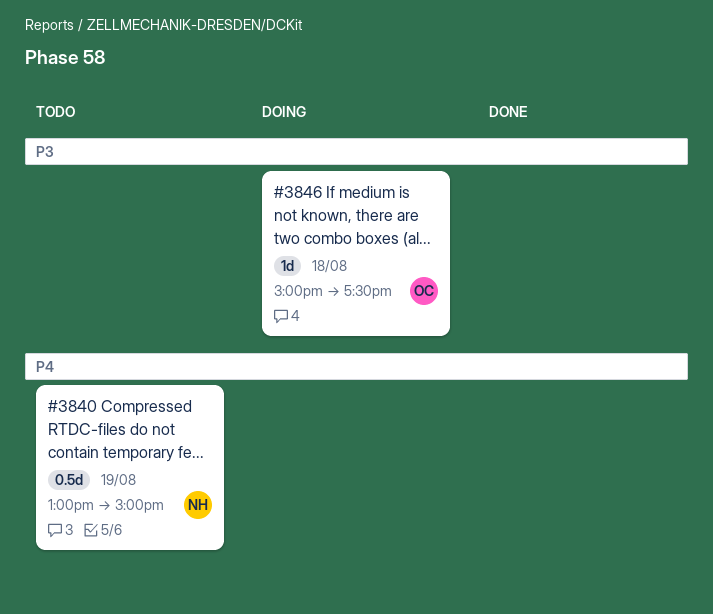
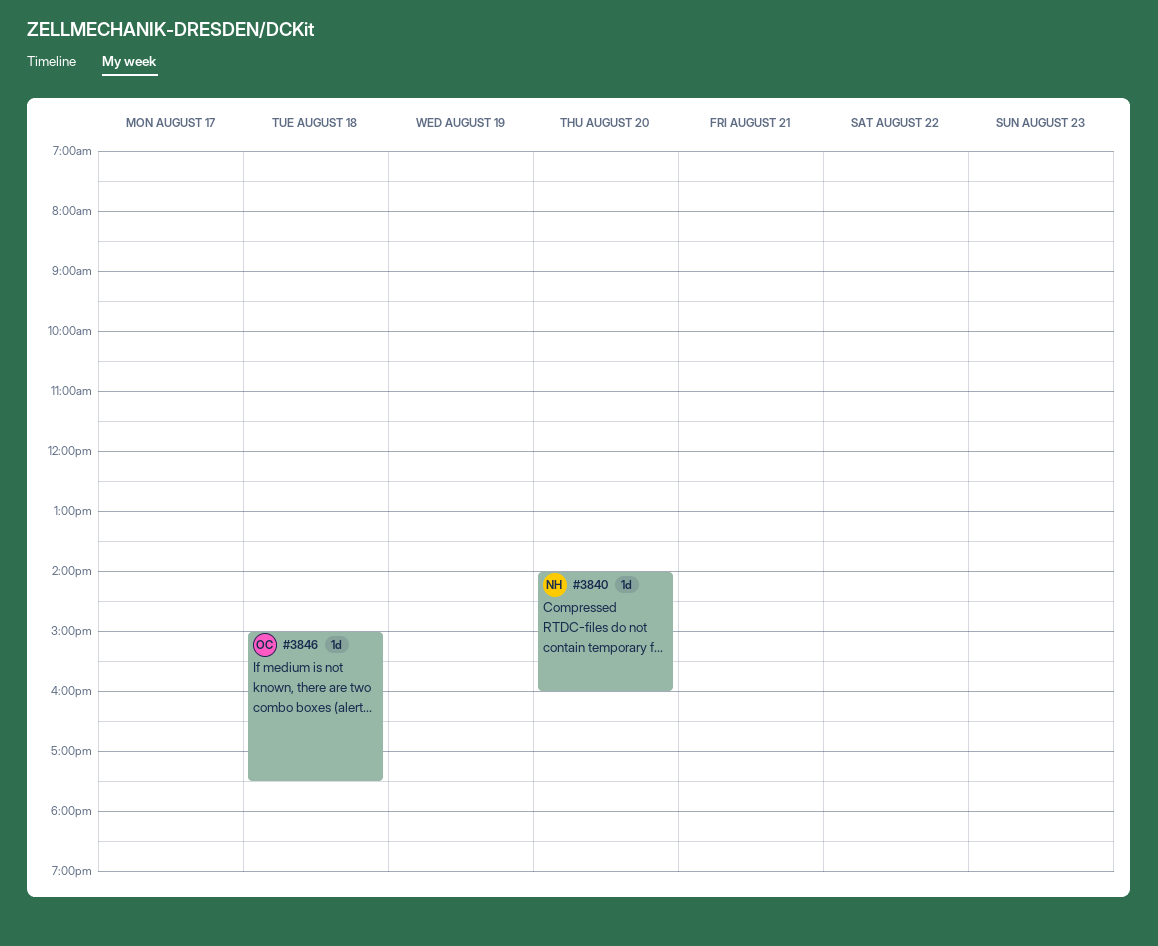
#3840, estimate: 0.5d -> 1d
#3840, day: Aug 19 -> Aug 20
#3840, begins: 13:00 -> 14:00
#3840, ends: 15:00 -> 16:00

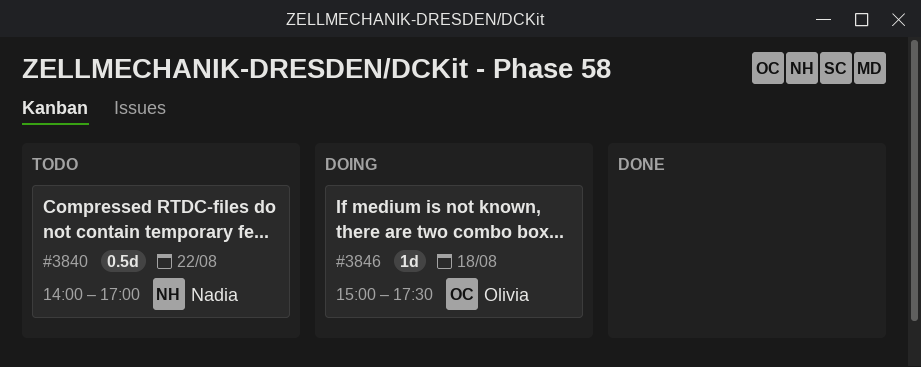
#3840, estimate: 1d -> 0.5d
#3840, day: Aug 20 -> Aug 22
#3840, ends: 16:00 -> 17:00

